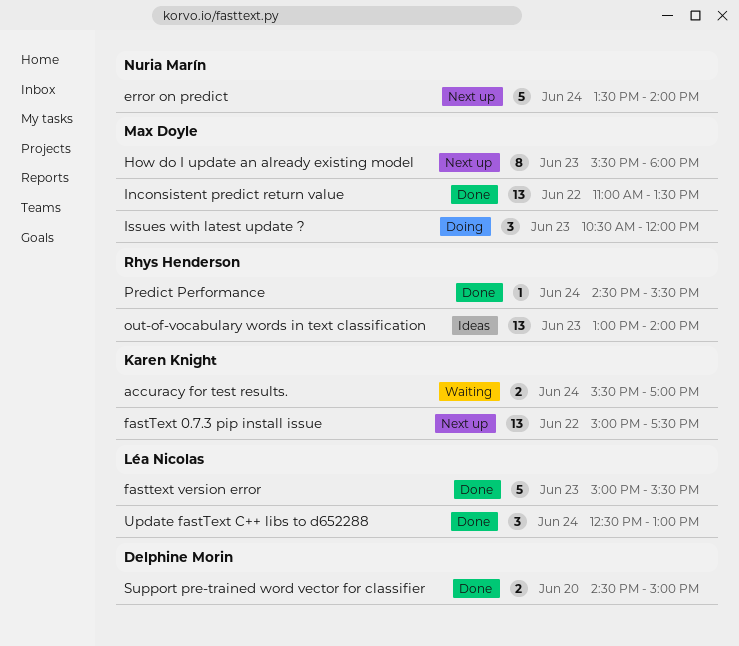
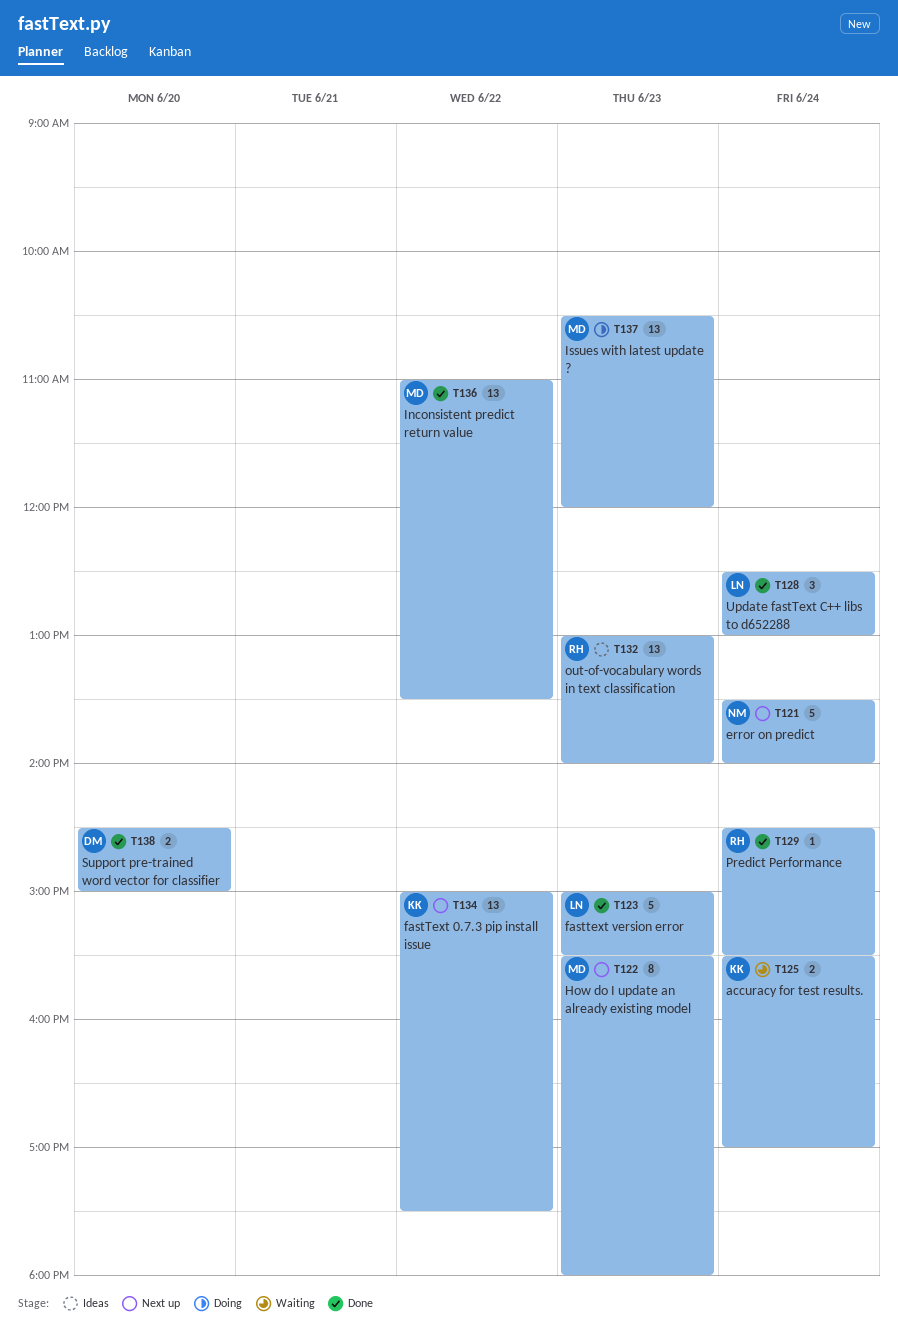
Issues with latest update ?, estimate: 3 -> 13

